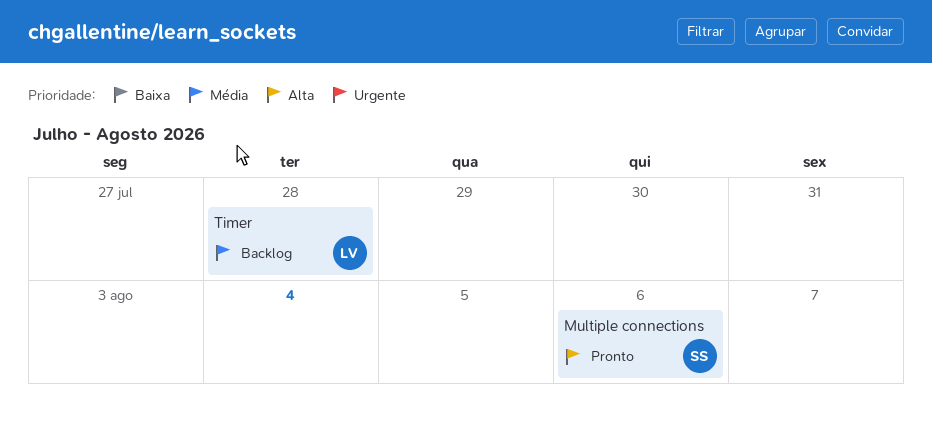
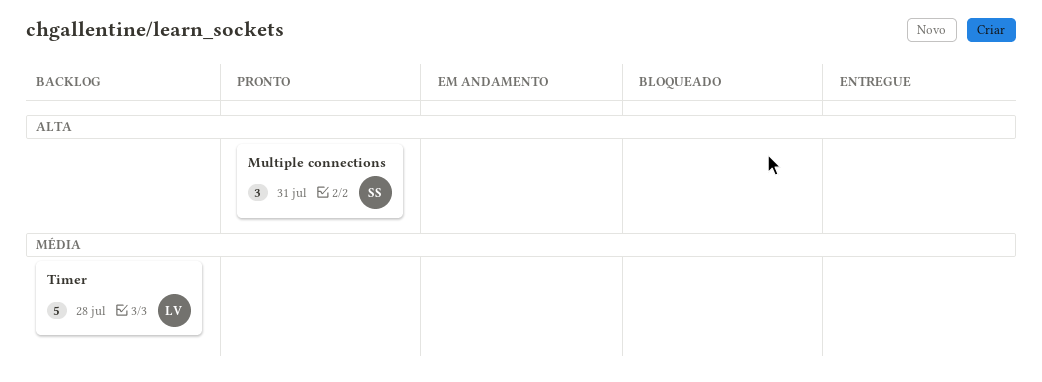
Multiple connections, due: Aug 6 -> Jul 31

